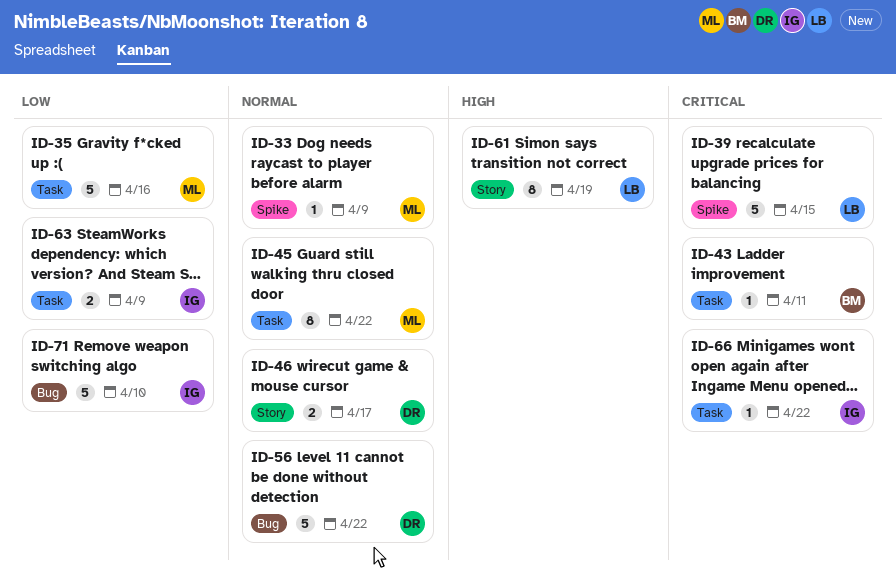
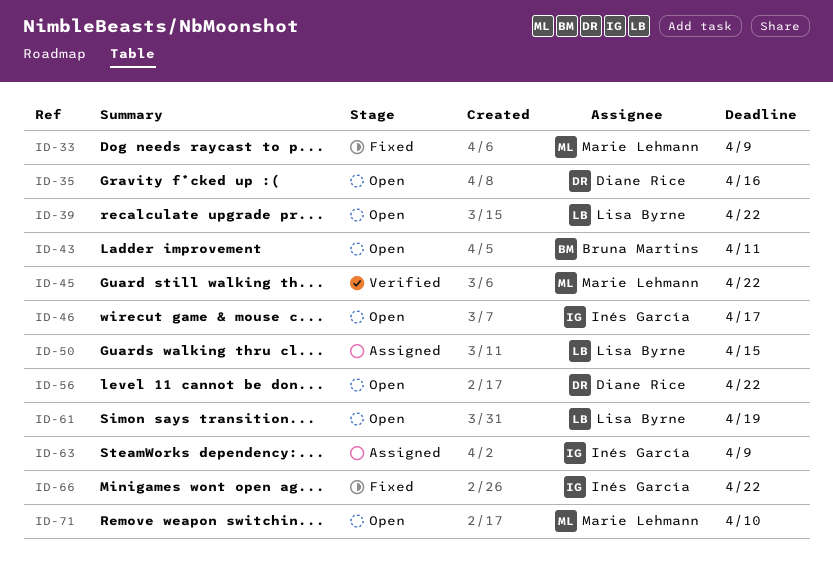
ID-35, owner: Marie Lehmann -> Diane Rice
ID-39, due: Apr 15 -> Apr 22
ID-46, owner: Diane Rice -> Inés García
ID-50: none -> present
ID-71, owner: Inés García -> Marie Lehmann

